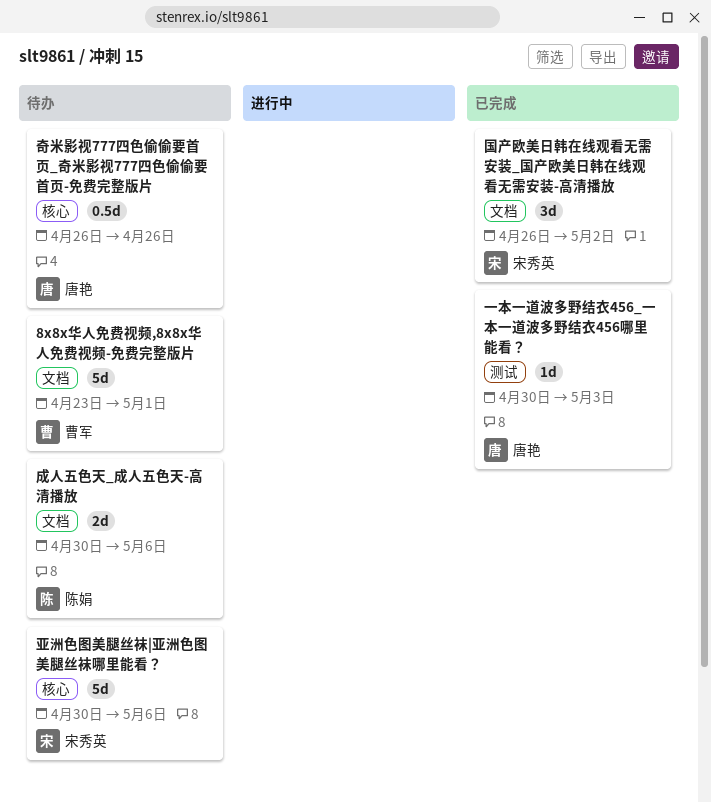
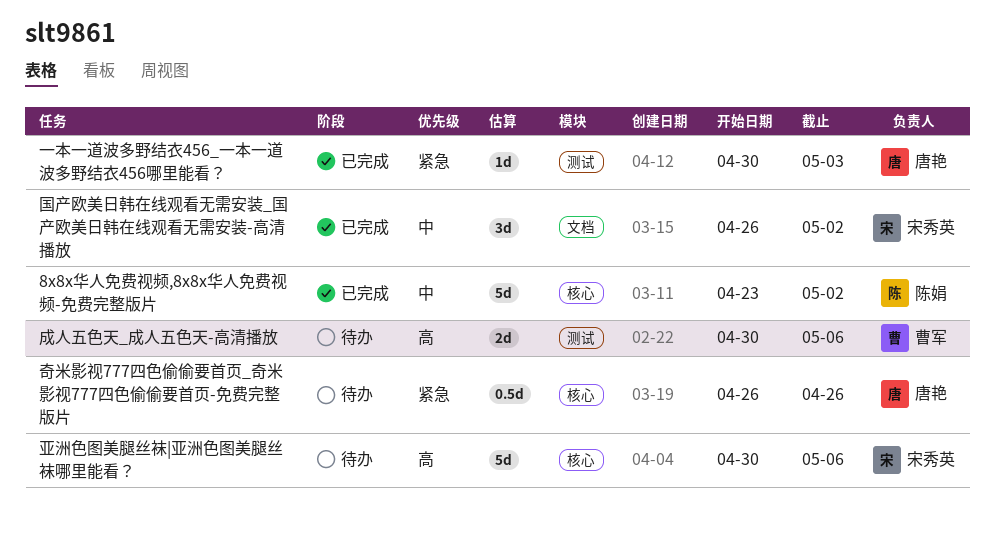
8x8x华人免费视频,8x8x华人免费视频-免费完整版片, status: 待办 -> 已完成
8x8x华人免费视频,8x8x华人免费视频-免费完整版片, owner: 曹军 -> 陈娟
8x8x华人免费视频,8x8x华人免费视频-免费完整版片, label: 文档 -> 核心
8x8x华人免费视频,8x8x华人免费视频-免费完整版片, due: May 1 -> May 2
成人五色天_成人五色天-高清播放, owner: 陈娟 -> 曹军
成人五色天_成人五色天-高清播放, label: 文档 -> 测试

